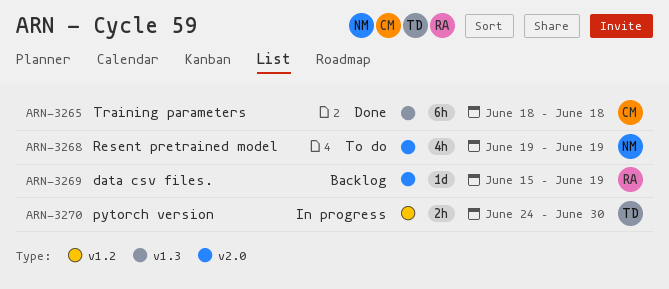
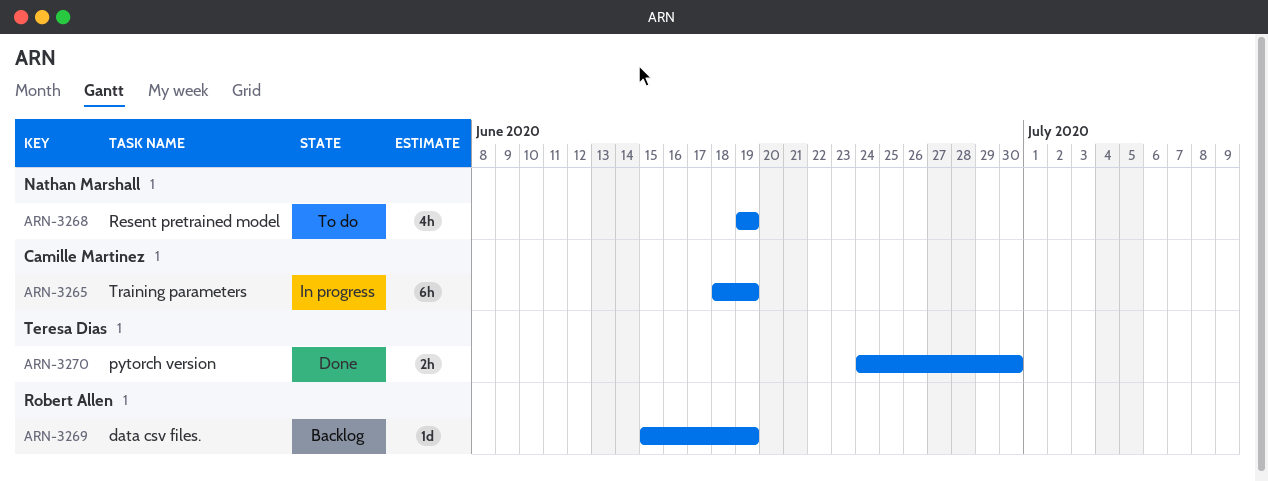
ARN-3265, status: Done -> In progress
ARN-3265, due: Jun 18 -> Jun 19
ARN-3270, status: In progress -> Done

